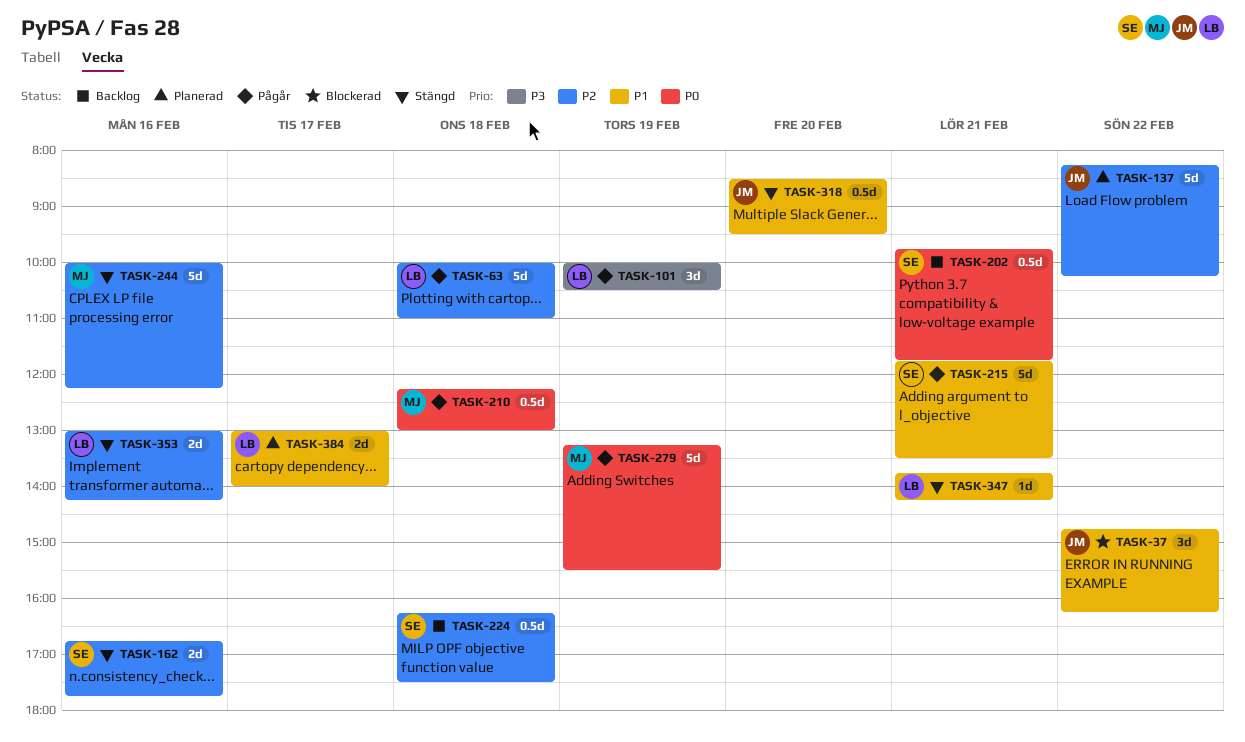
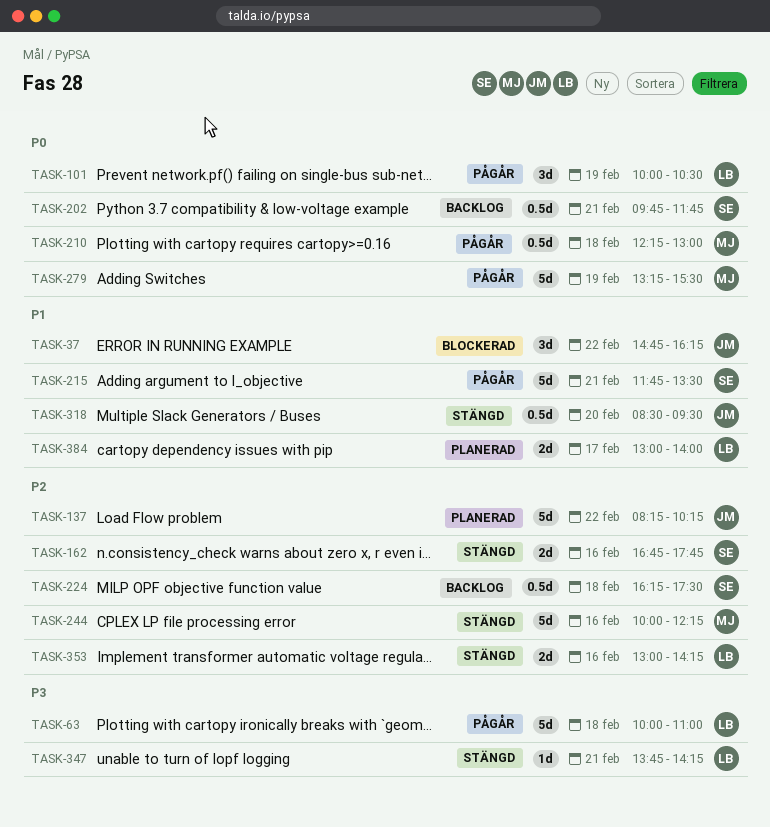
TASK-63, priority: P2 -> P3
TASK-101, priority: P3 -> P0
TASK-347, priority: P1 -> P3

